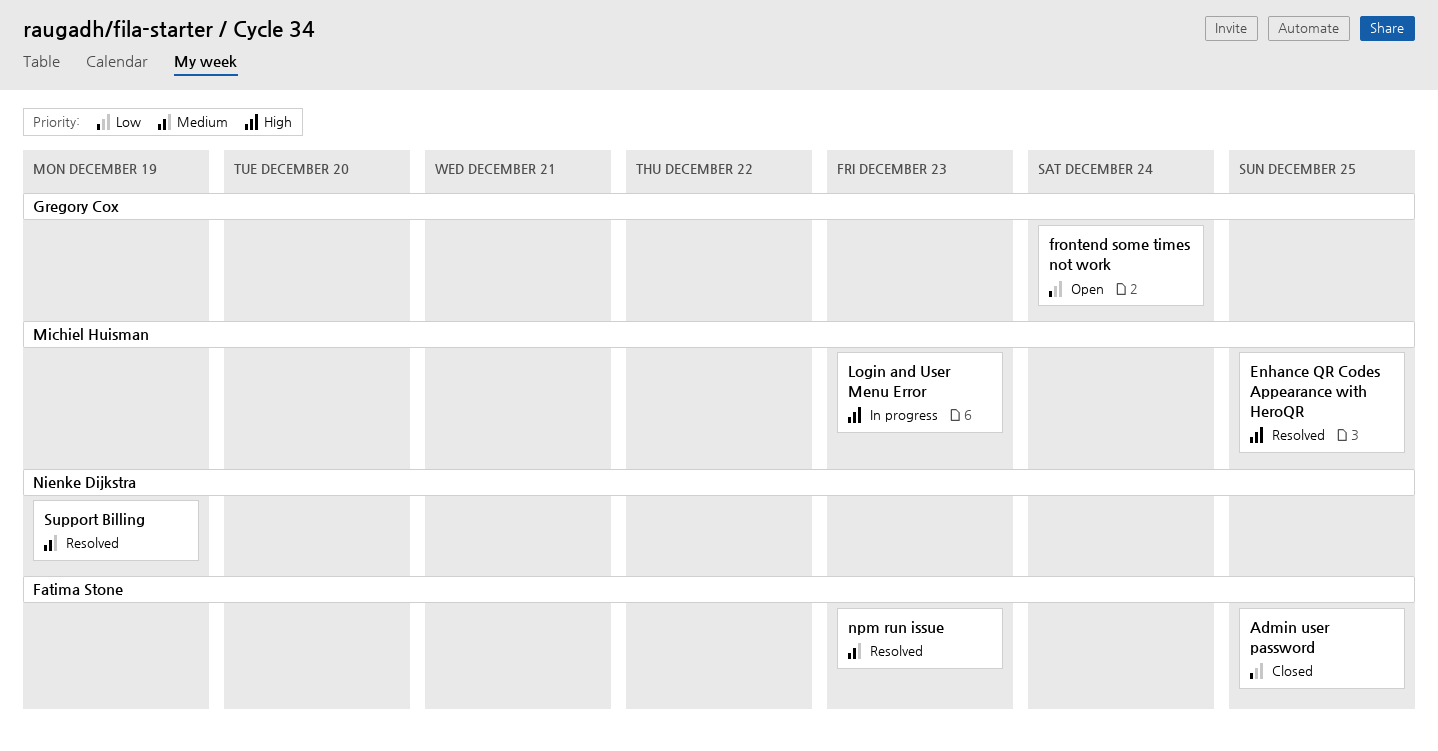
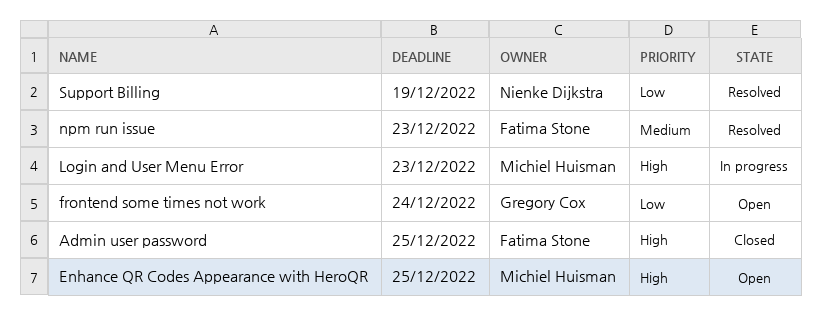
Admin user password, priority: Low -> High
Enhance QR Codes Appearance with HeroQR, status: Resolved -> Open
Support Billing, priority: Medium -> Low

